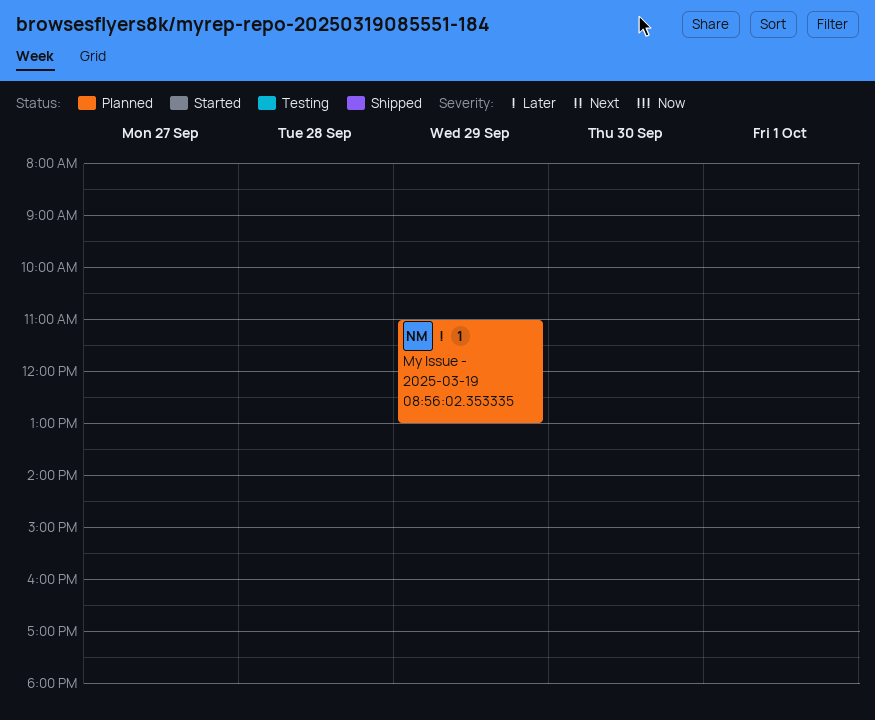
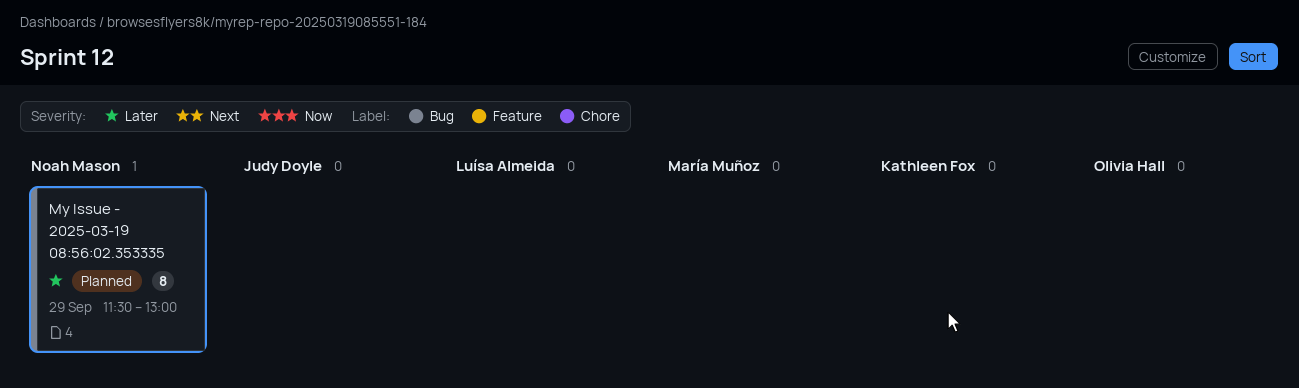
My Issue - 2025-03-19 08:56:02.353335, estimate: 1 -> 8
My Issue - 2025-03-19 08:56:02.353335, begins: 11:00 -> 11:30

